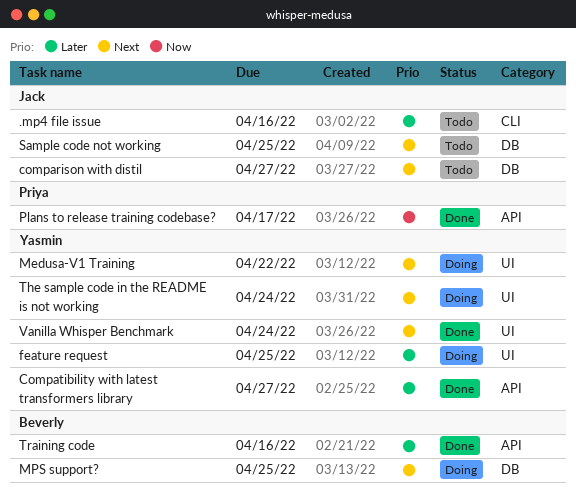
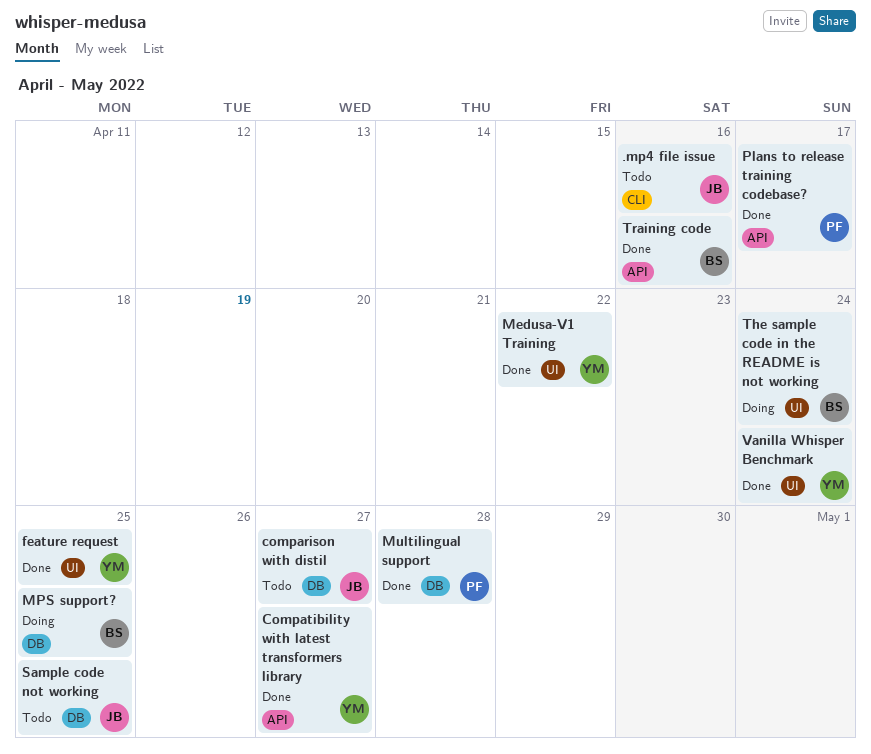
feature request, status: Doing -> Done
Medusa-V1 Training, status: Doing -> Done
Multilingual support: none -> present
The sample code in the README is not working, owner: Yasmin -> Beverly

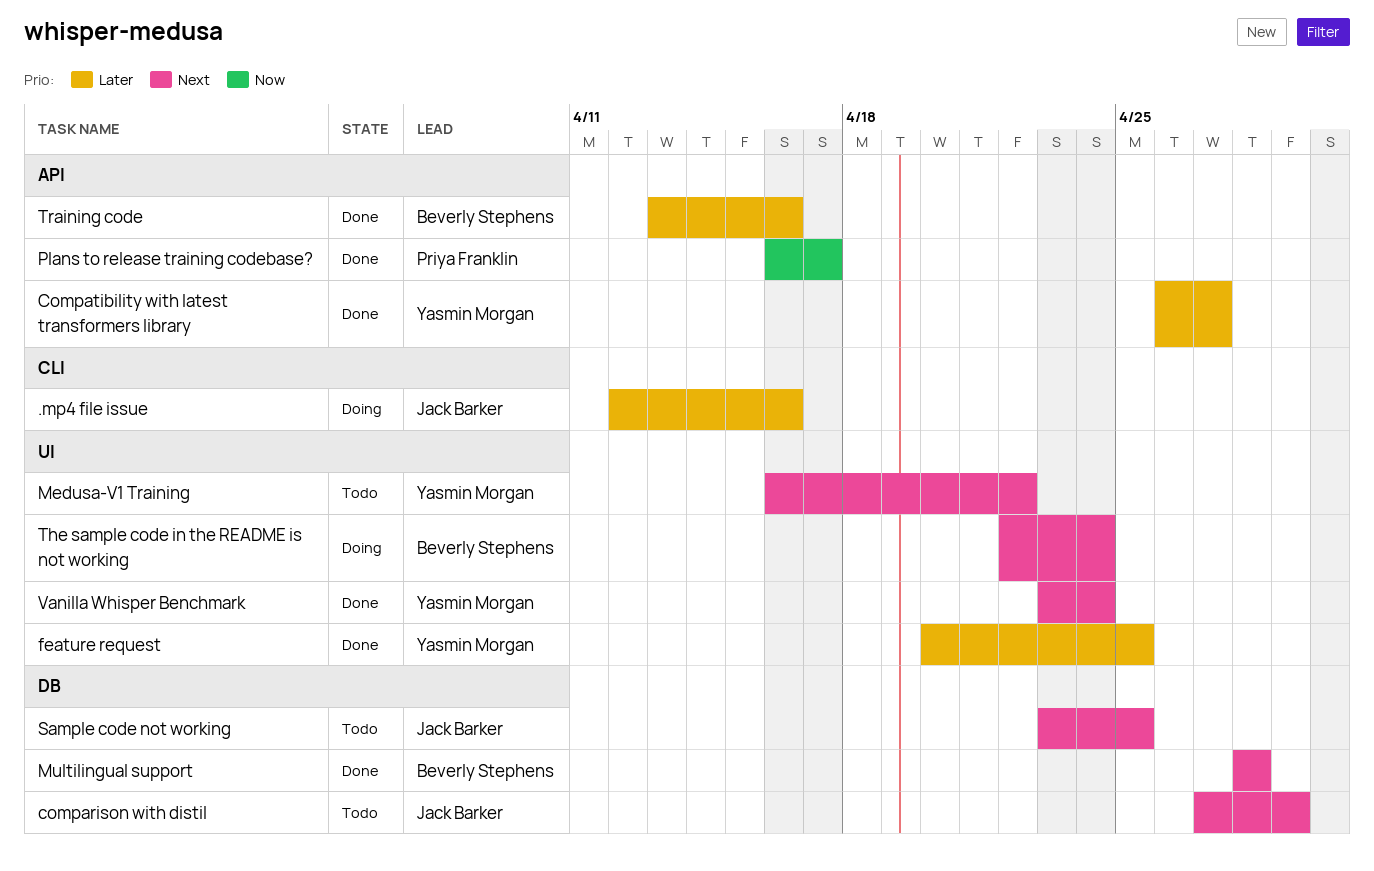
.mp4 file issue, status: Todo -> Doing
comparison with distil, due: Apr 27 -> Apr 29
Medusa-V1 Training, status: Done -> Todo
MPS support?: present -> none
Multilingual support, owner: Priya Franklin -> Beverly Stephens

